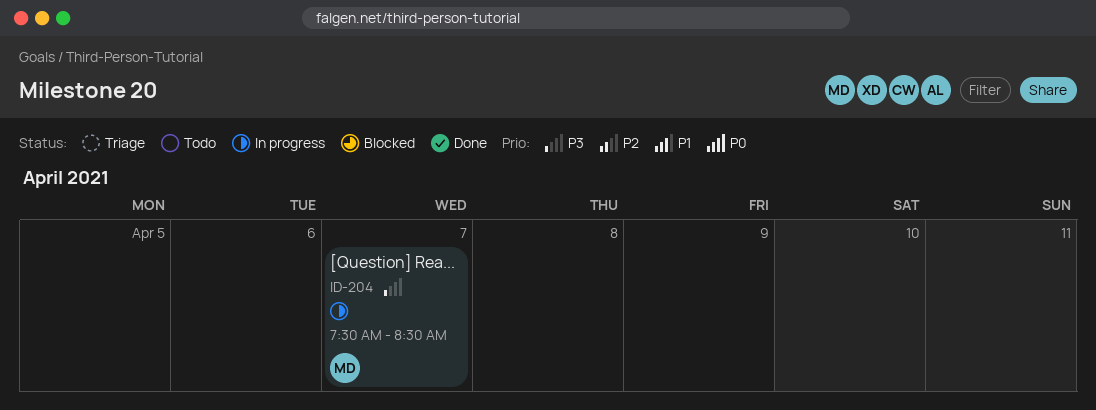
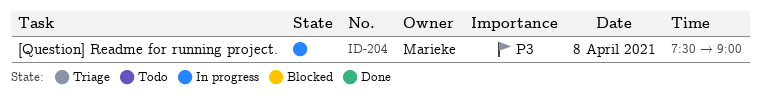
ID-204, day: Apr 7 -> Apr 8
ID-204, ends: 08:30 -> 09:00

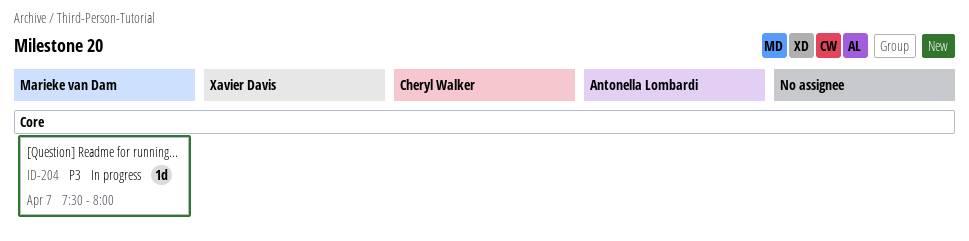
ID-204, day: Apr 8 -> Apr 7
ID-204, ends: 09:00 -> 08:00

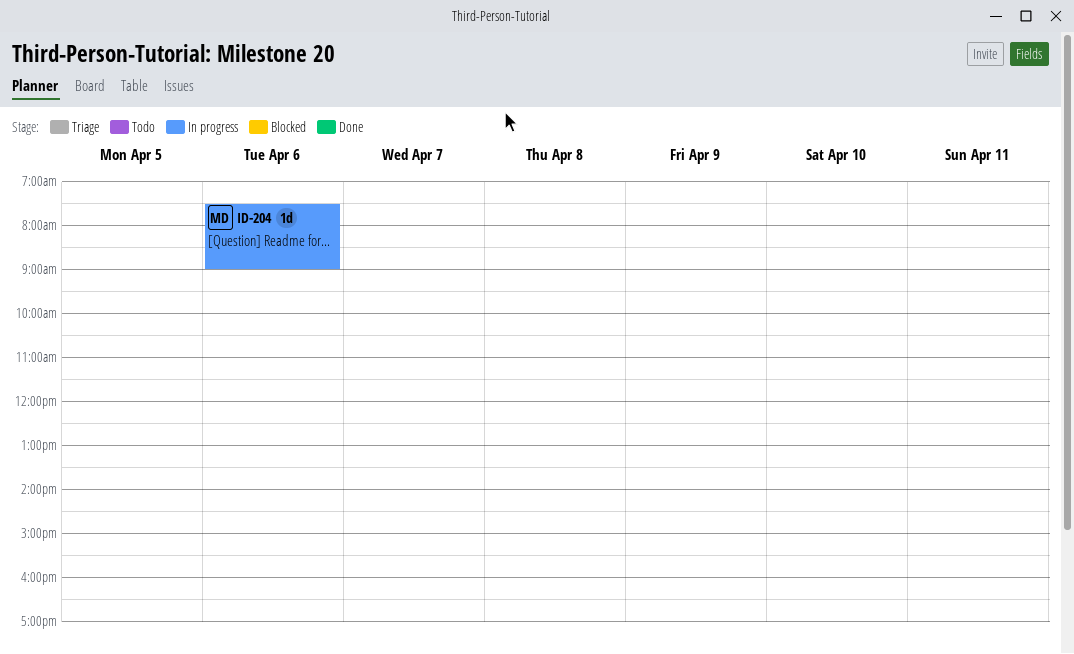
ID-204, day: Apr 7 -> Apr 6
ID-204, ends: 08:00 -> 09:00

